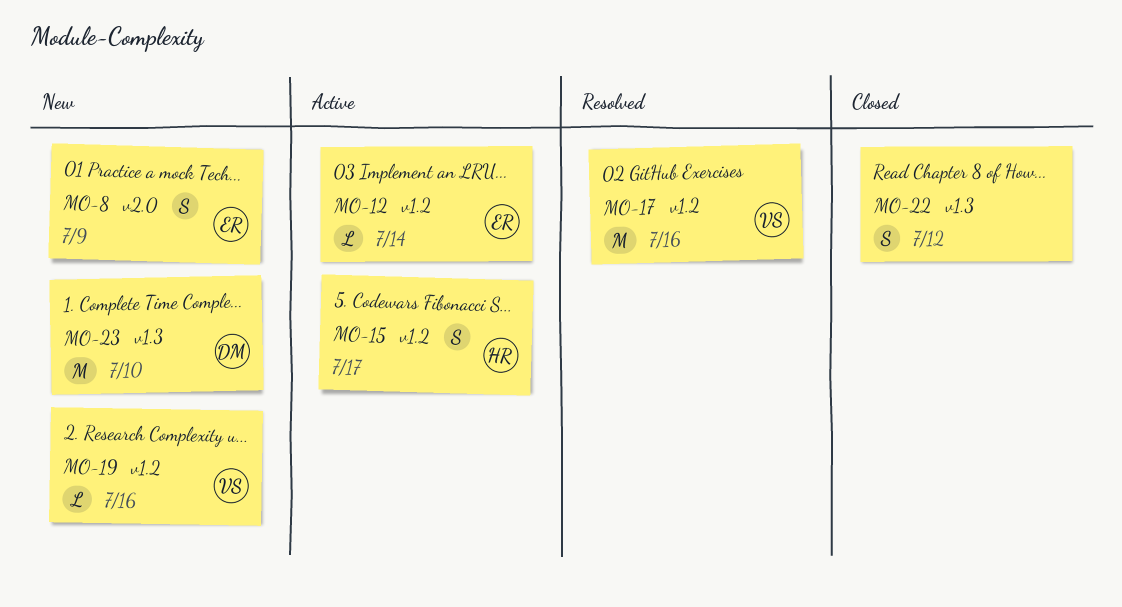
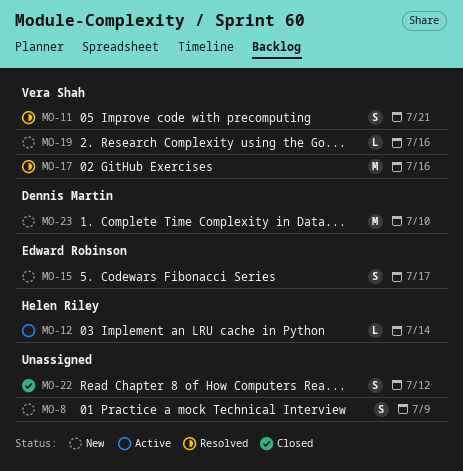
MO-8, owner: Edward Robinson -> none
MO-11: none -> present
MO-12, owner: Edward Robinson -> Helen Riley
MO-15, status: Active -> New
MO-15, owner: Helen Riley -> Edward Robinson

